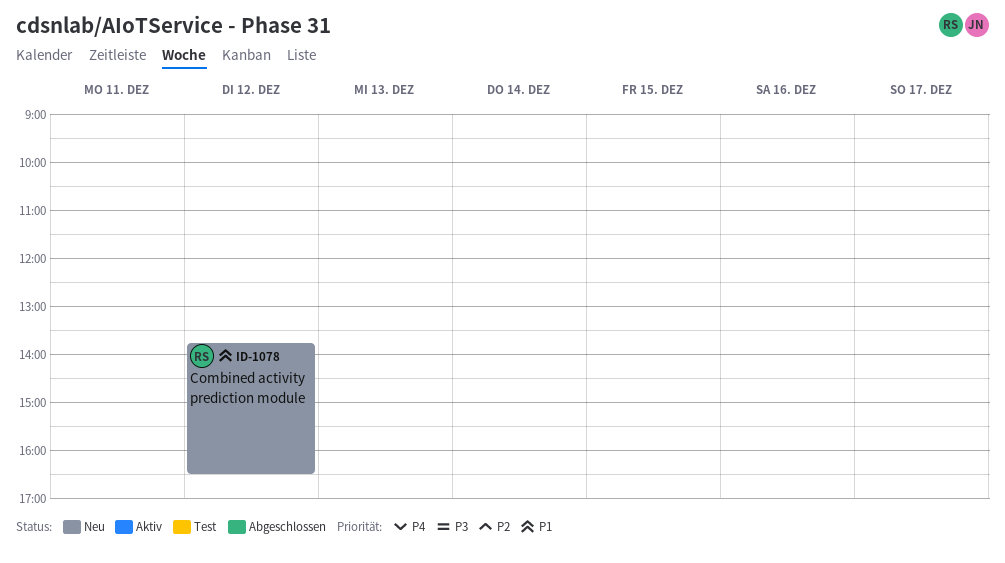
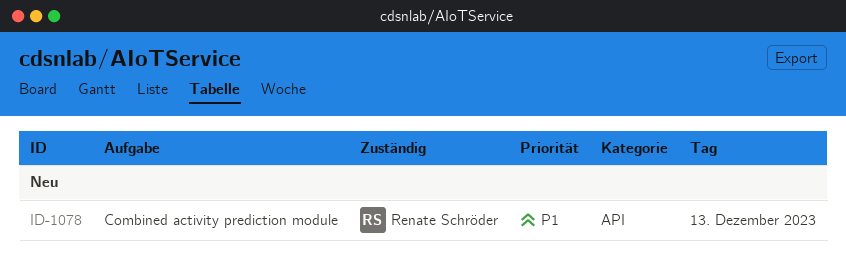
ID-1078, day: Dec 12 -> Dec 13

